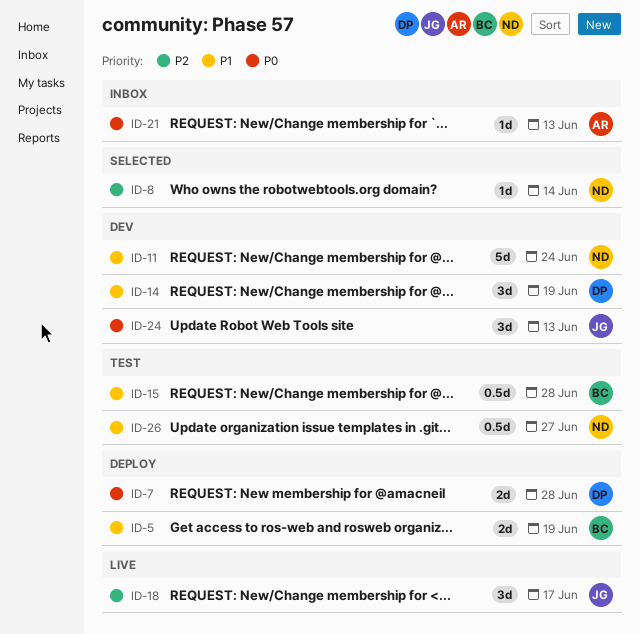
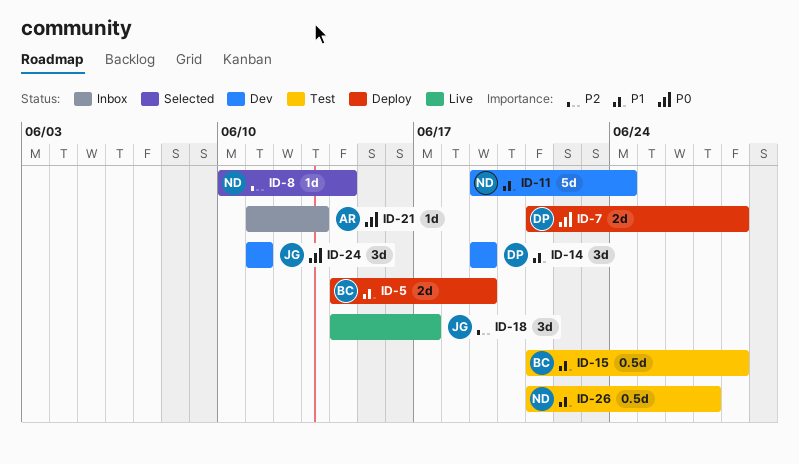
ID-24, due: Jun 13 -> Jun 11

